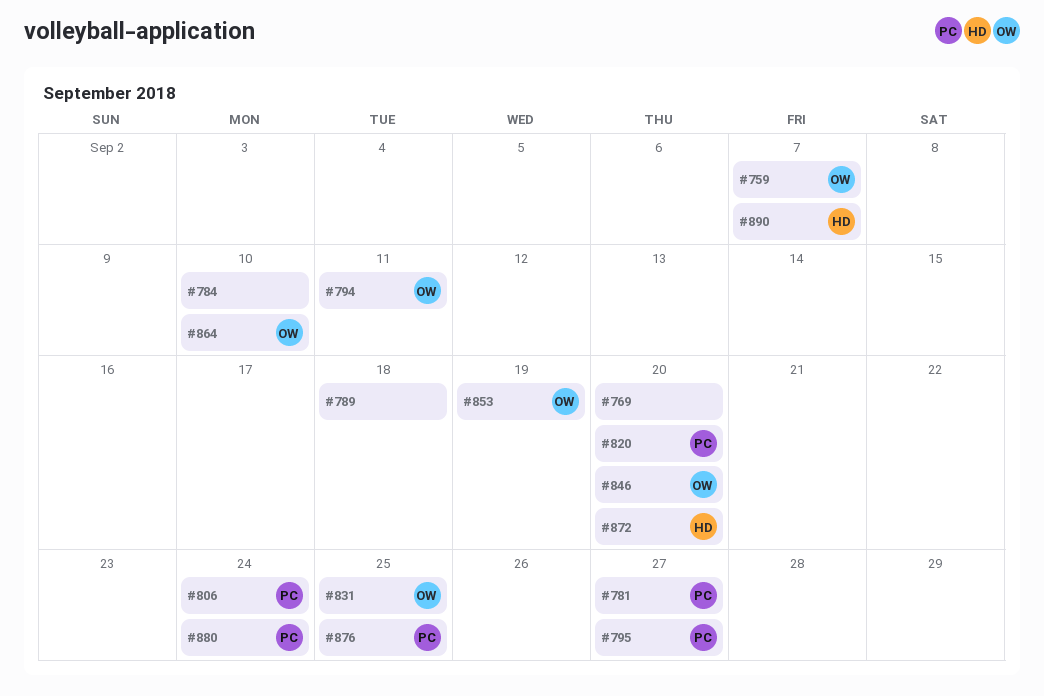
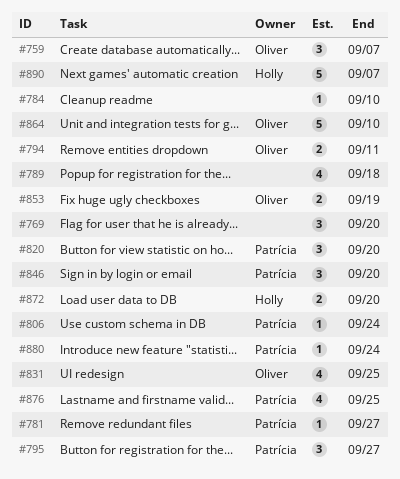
#846, owner: Oliver -> Patrícia

